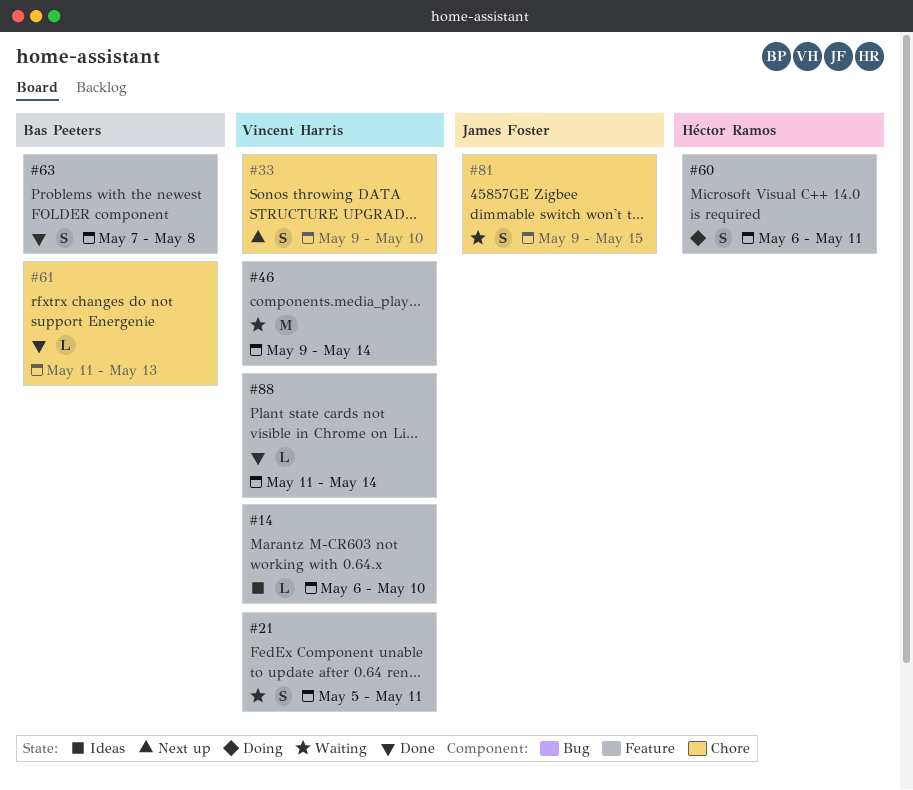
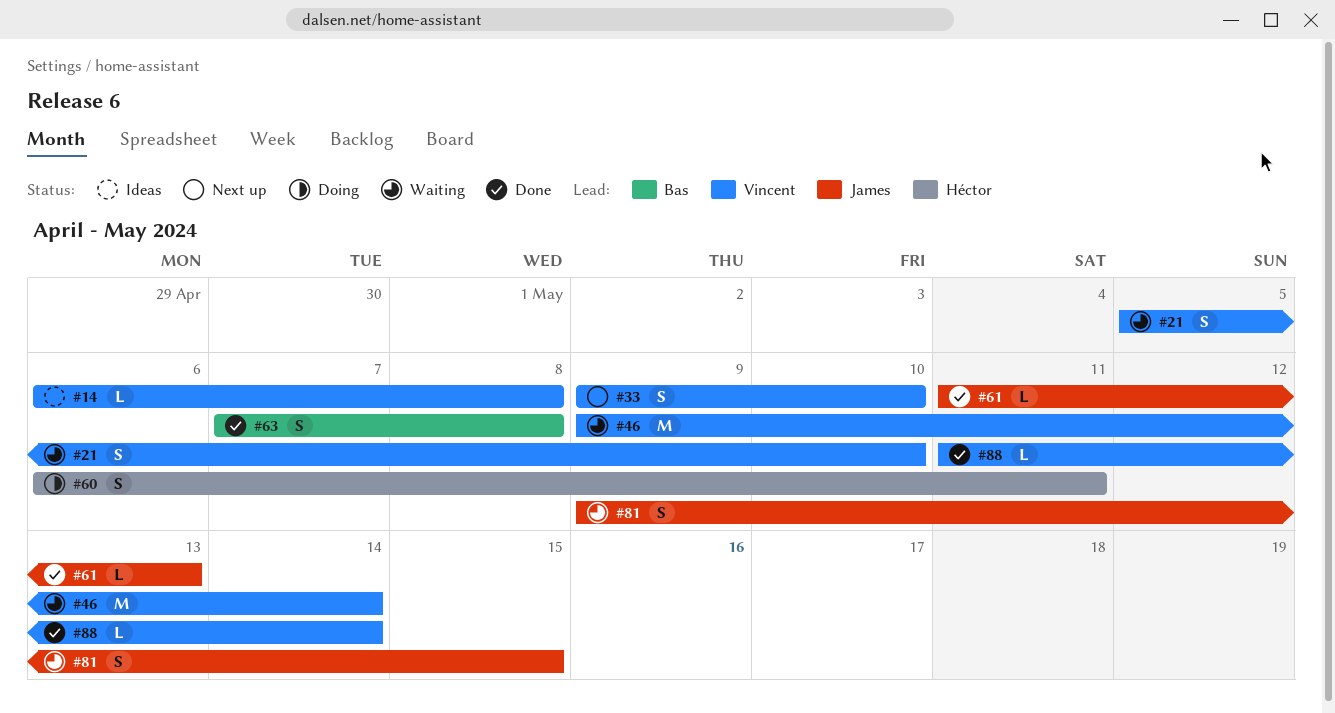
#14, due: May 10 -> May 8
#21, due: May 11 -> May 10
#61, owner: Bas Peeters -> James Foster

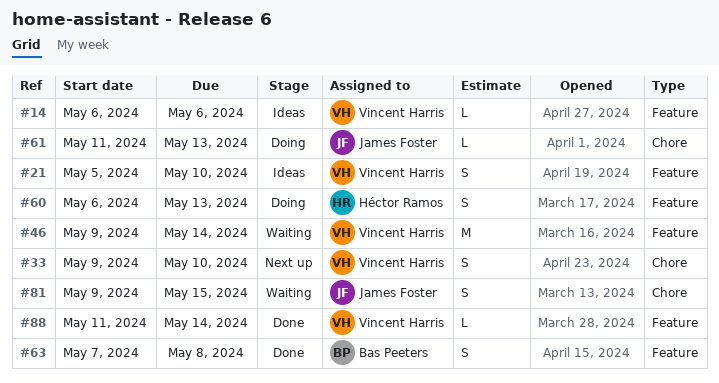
#14, due: May 8 -> May 6
#21, status: Waiting -> Ideas
#60, due: May 11 -> May 13
#61, status: Done -> Doing

